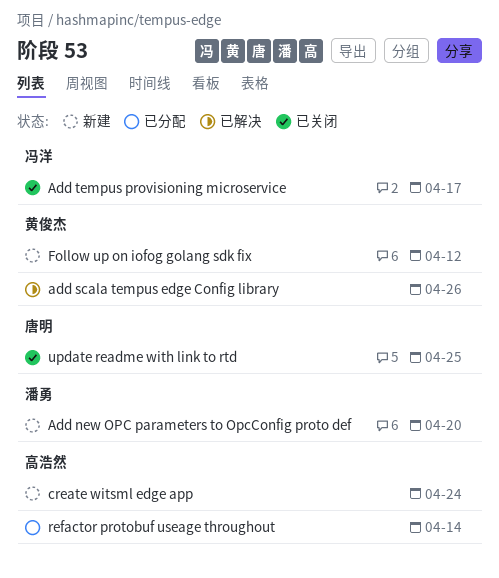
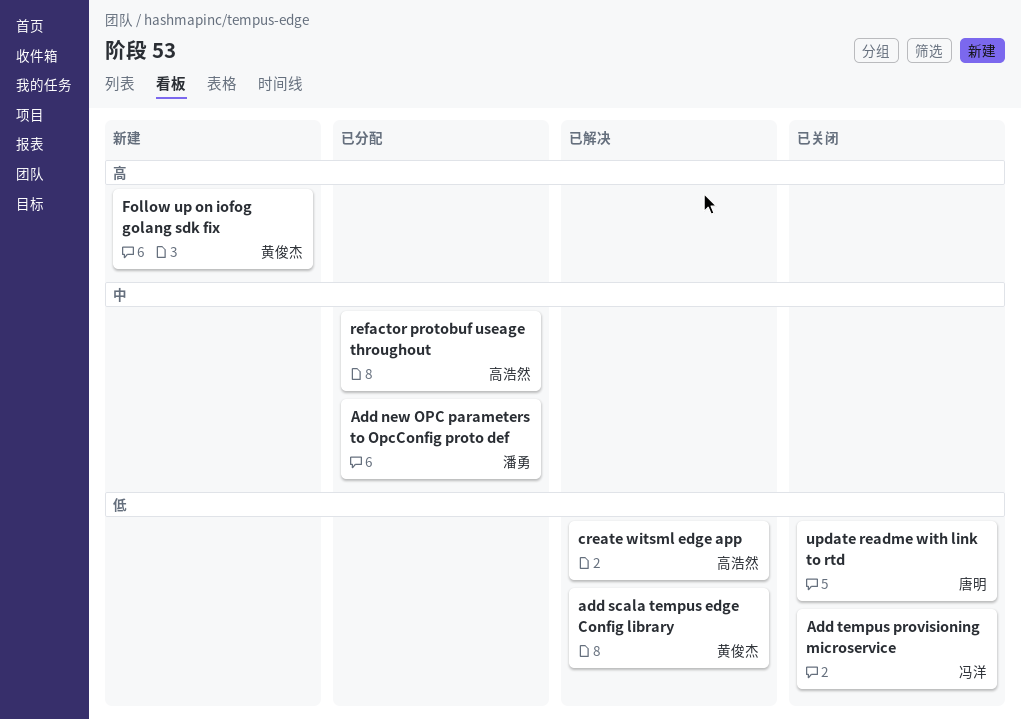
Add new OPC parameters to OpcConfig proto def, status: 新建 -> 已分配
create witsml edge app, status: 新建 -> 已解决

